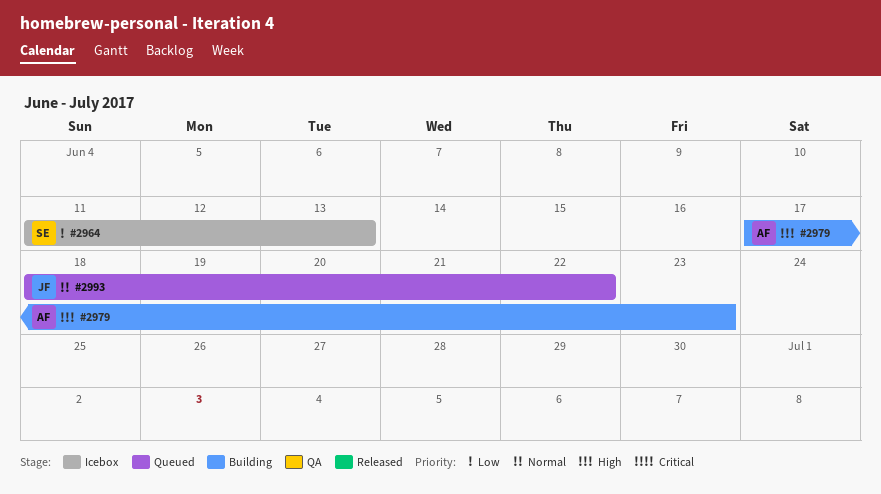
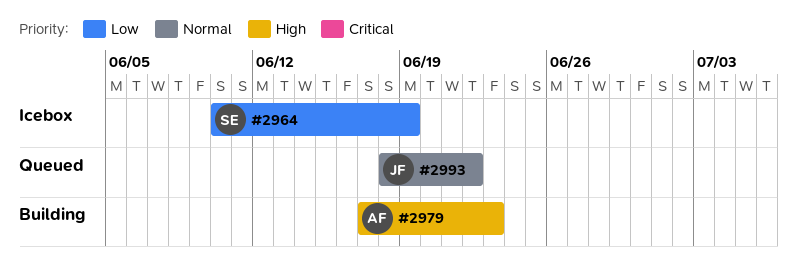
#2964, start: Jun 11 -> Jun 10
#2964, due: Jun 13 -> Jun 19

